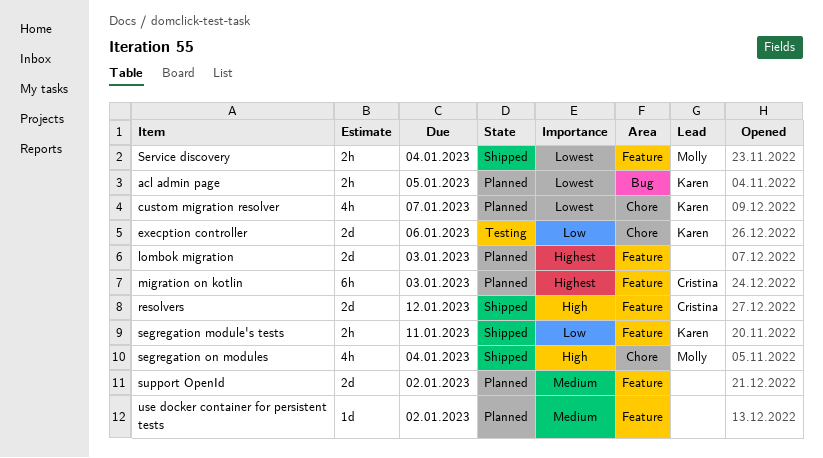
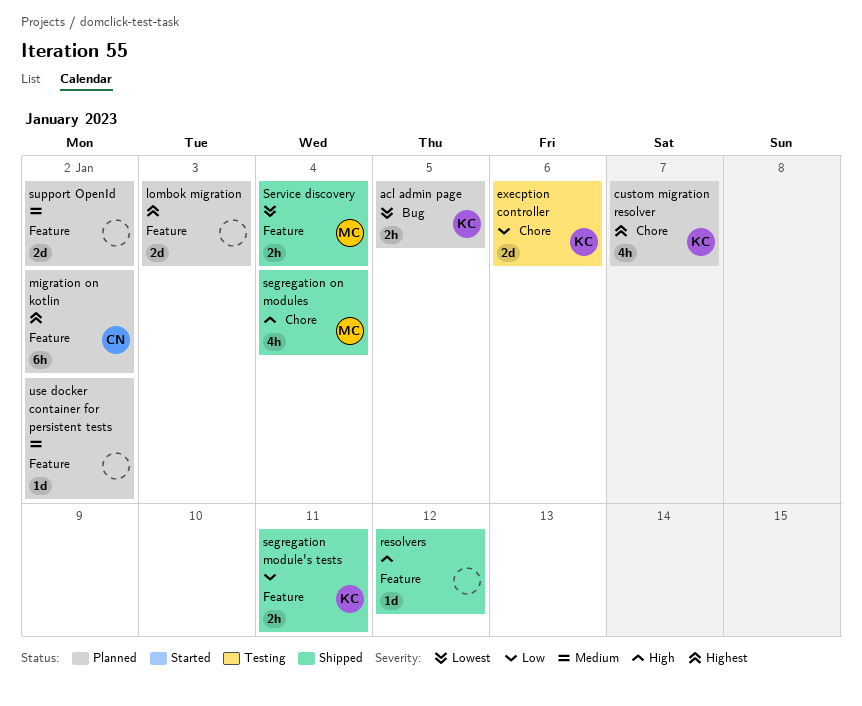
custom migration resolver, priority: Lowest -> Highest
migration on kotlin, due: Jan 3 -> Jan 2
resolvers, owner: Cristina -> none
resolvers, estimate: 2d -> 1d

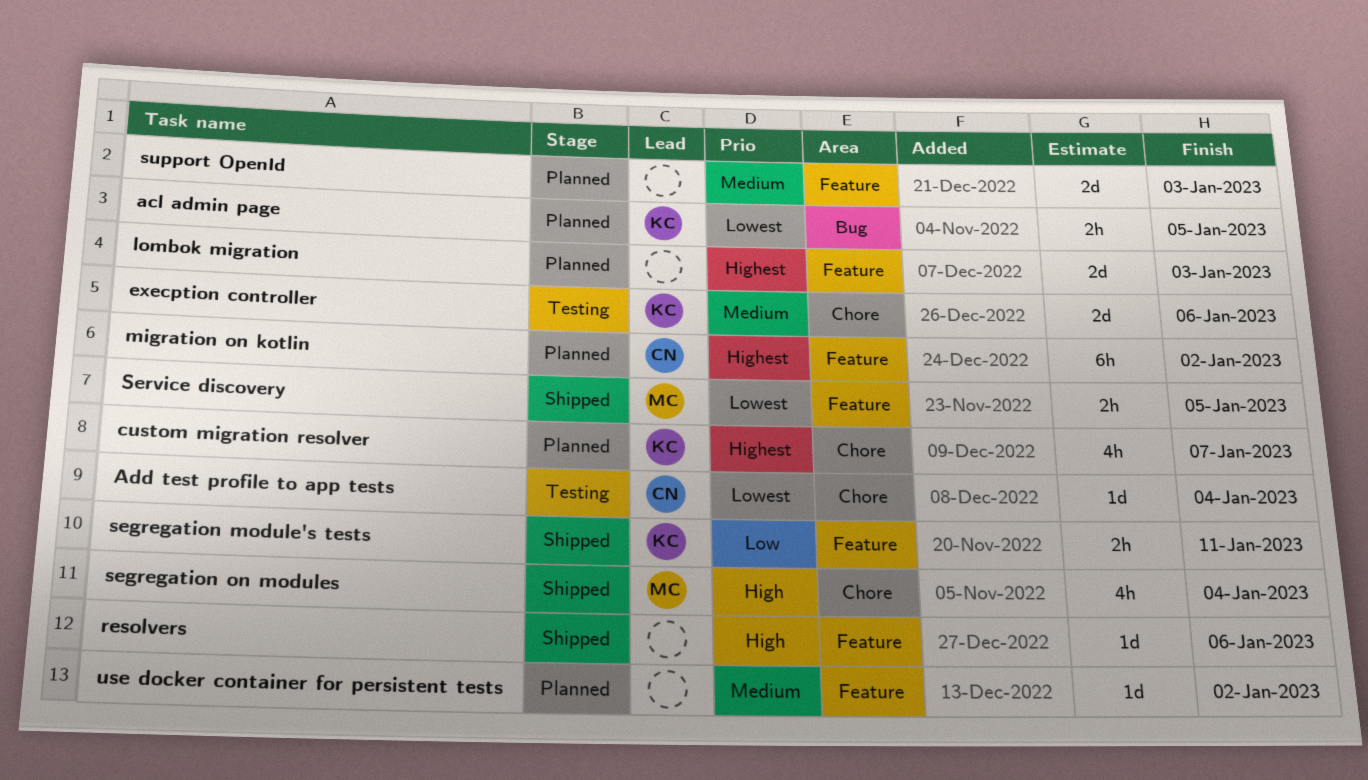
Add test profile to app tests: none -> present
execption controller, priority: Low -> Medium
resolvers, due: Jan 12 -> Jan 6
Service discovery, due: Jan 4 -> Jan 5
support OpenId, due: Jan 2 -> Jan 3

